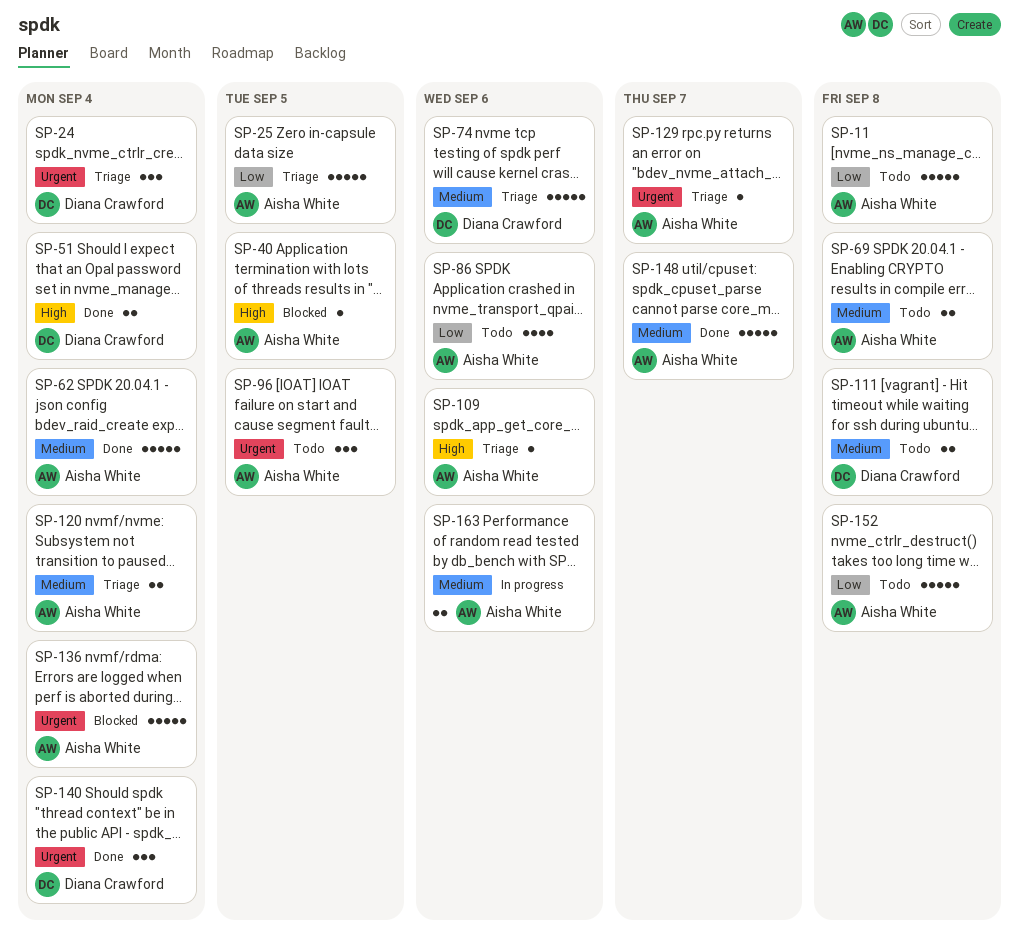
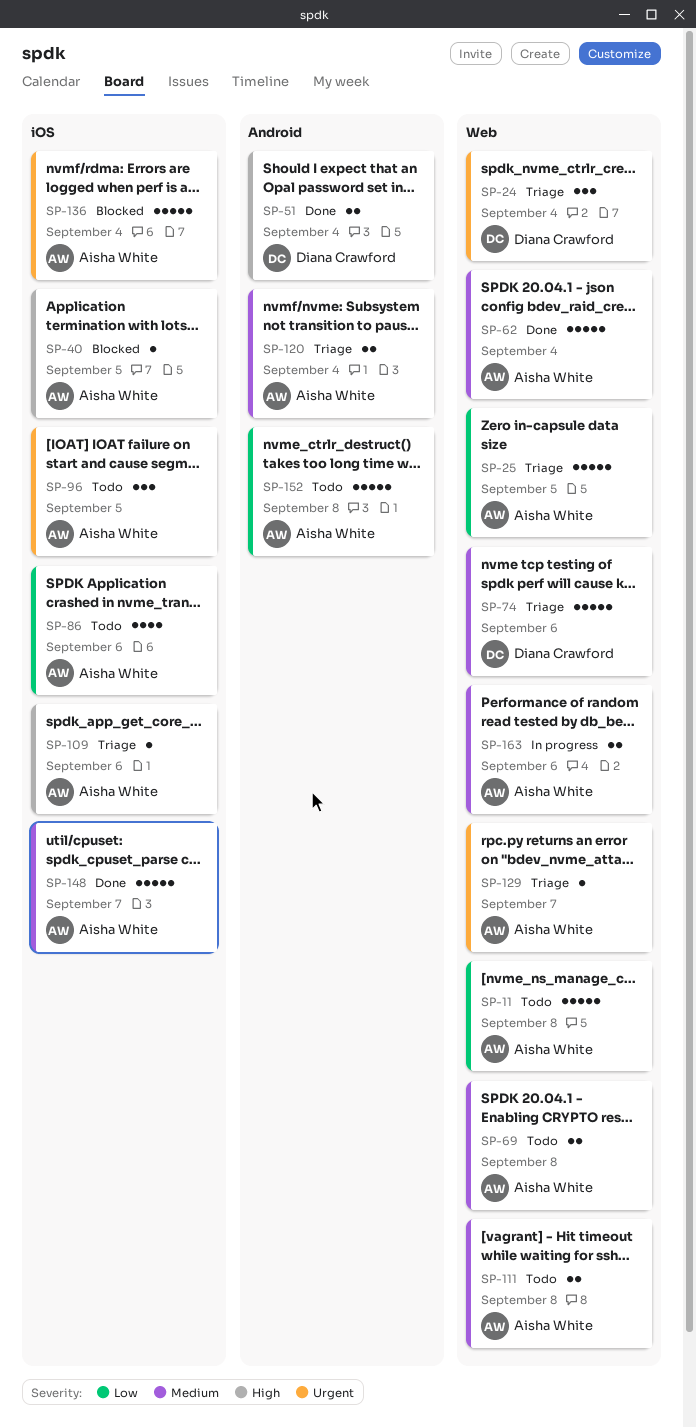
SP-111, owner: Diana Crawford -> Aisha White
SP-140: present -> none

